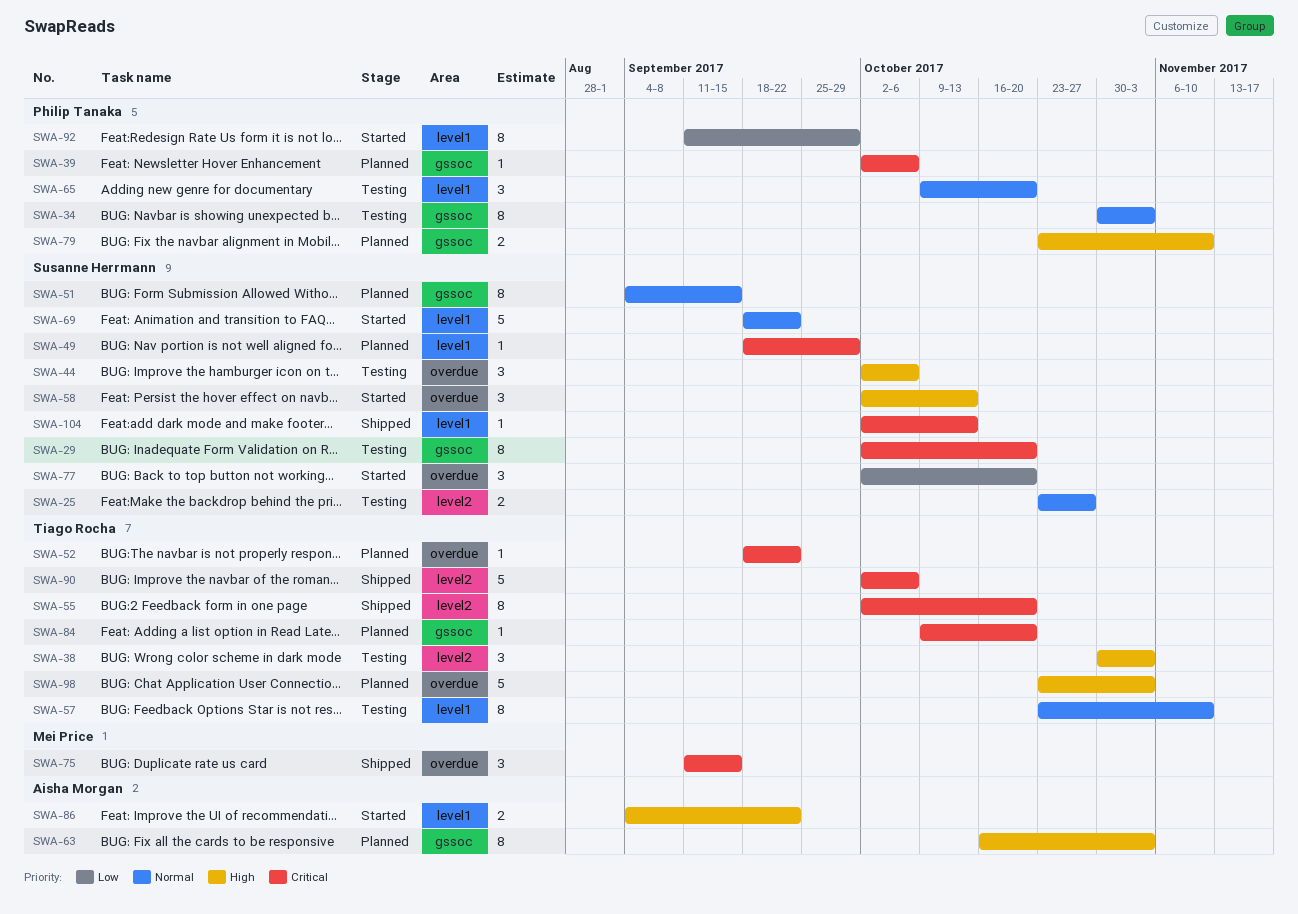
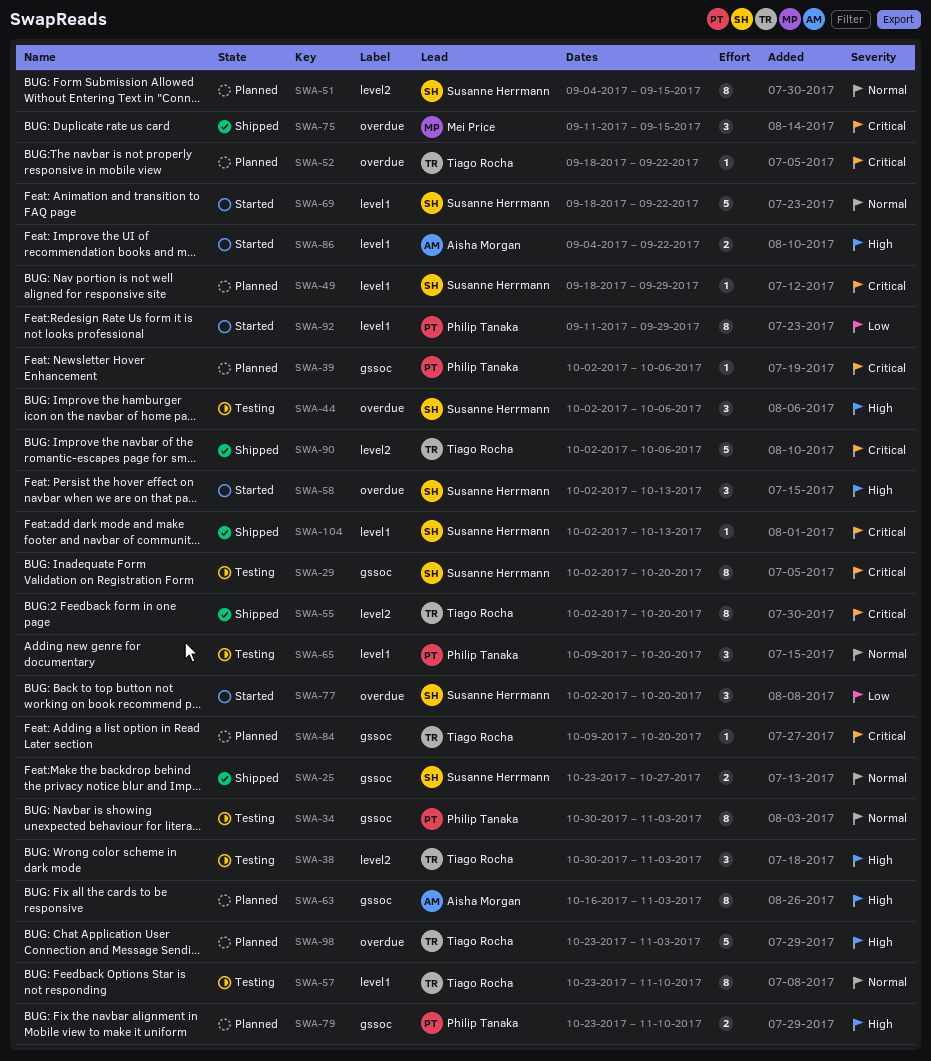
SWA-25, status: Testing -> Shipped
SWA-25, label: level2 -> gssoc
SWA-51, label: gssoc -> level2

